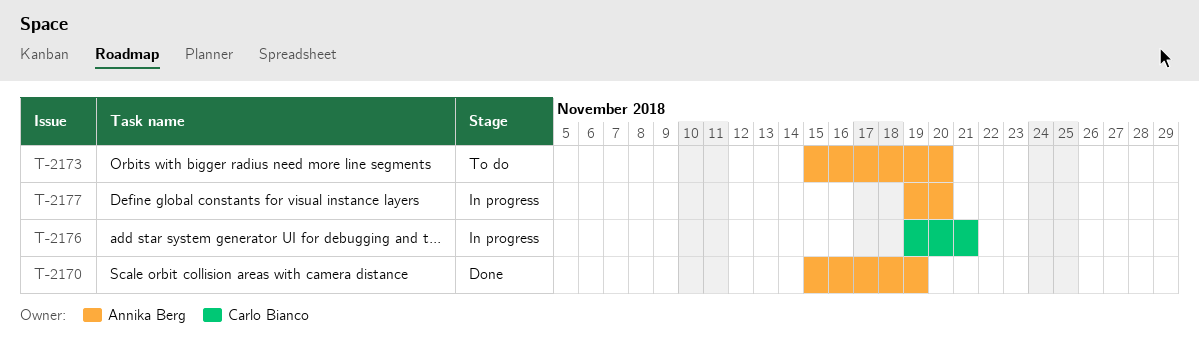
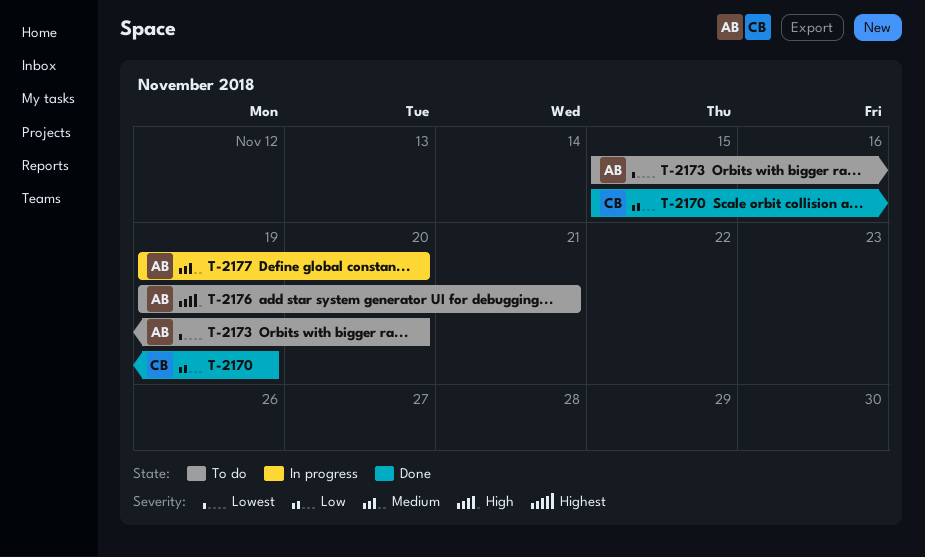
T-2170, owner: Annika Berg -> Carlo Bianco
T-2176, status: In progress -> To do
T-2176, owner: Carlo Bianco -> Annika Berg

